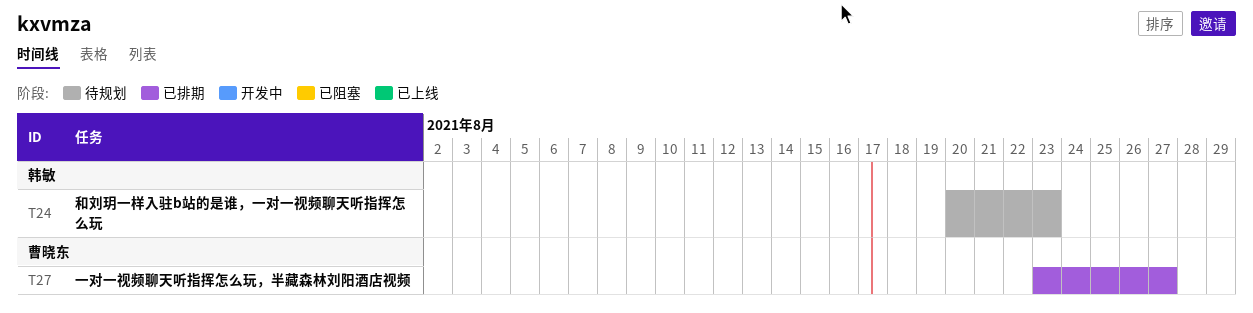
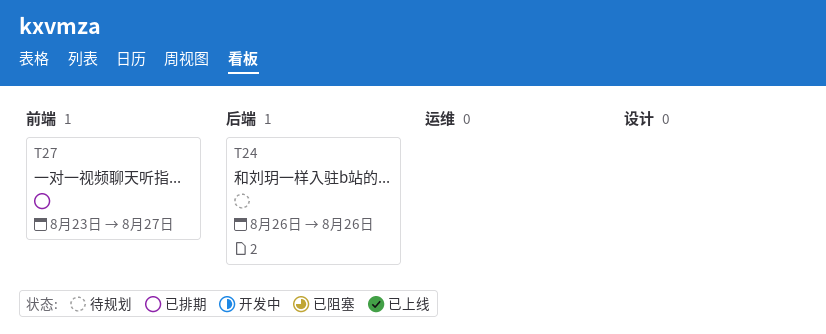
T24, start: Aug 20 -> Aug 26
T24, due: Aug 23 -> Aug 26

